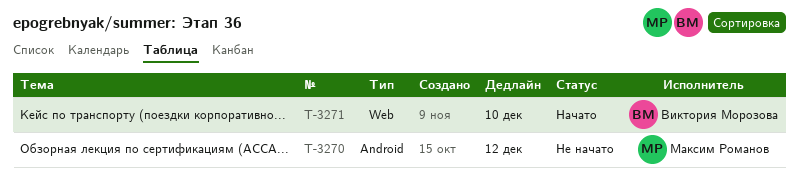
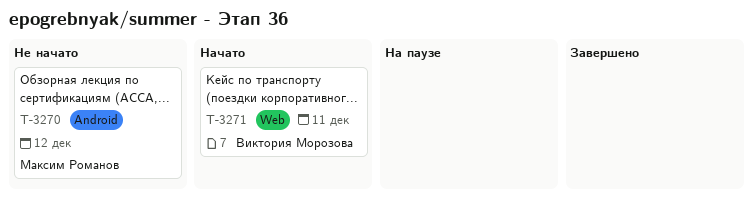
T-3271, due: Dec 10 -> Dec 11

